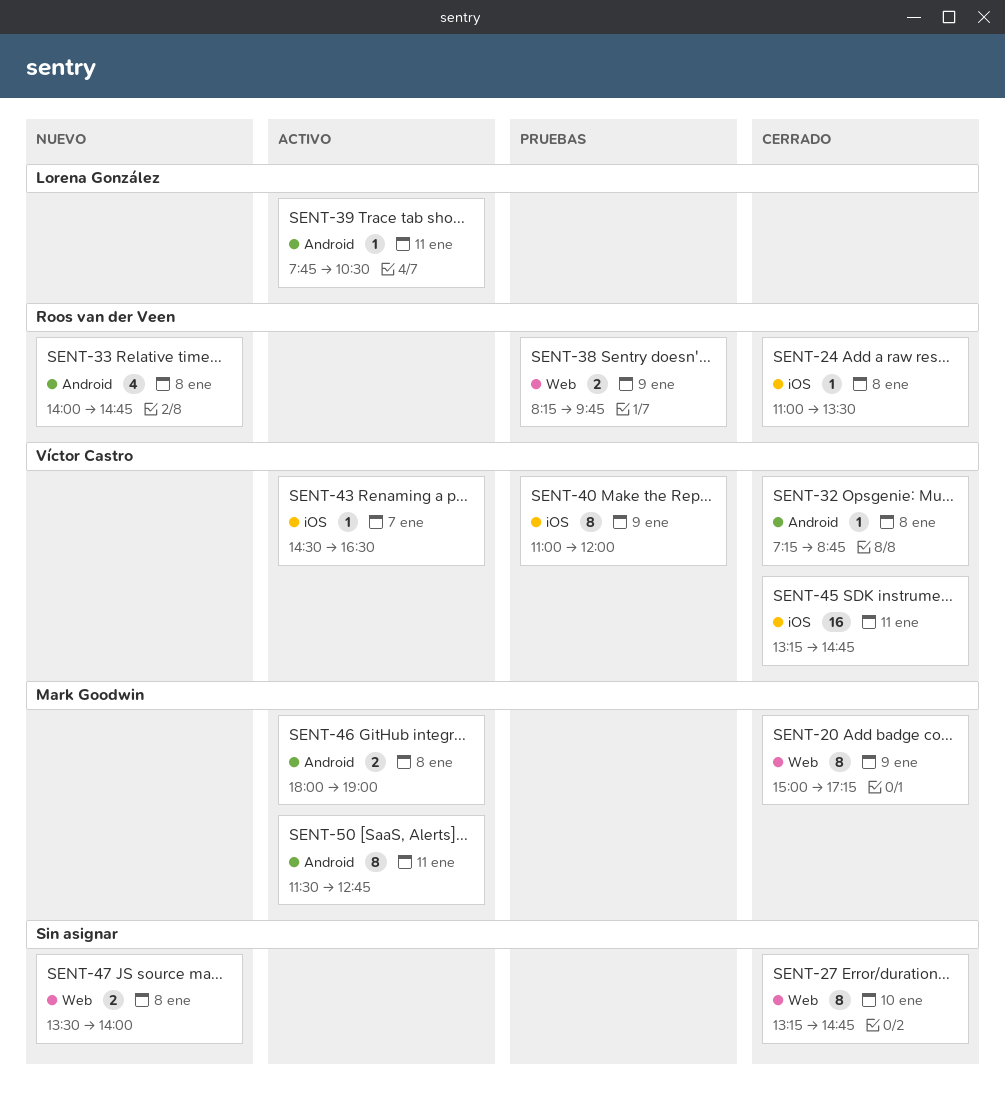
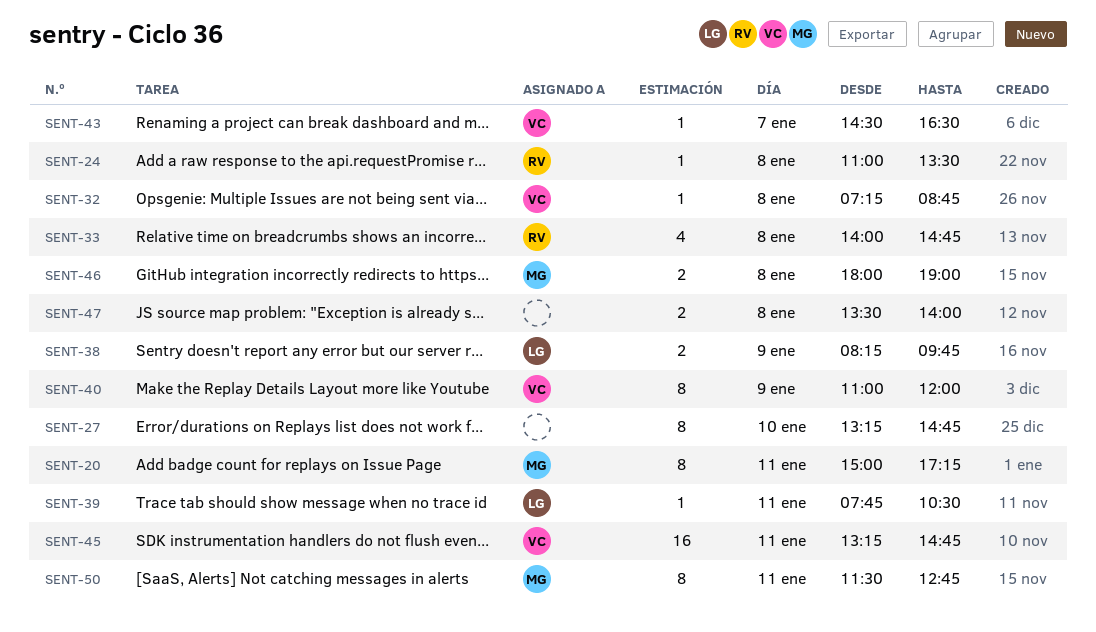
SENT-20, day: Jan 9 -> Jan 11
SENT-38, owner: Roos van der Veen -> Lorena González

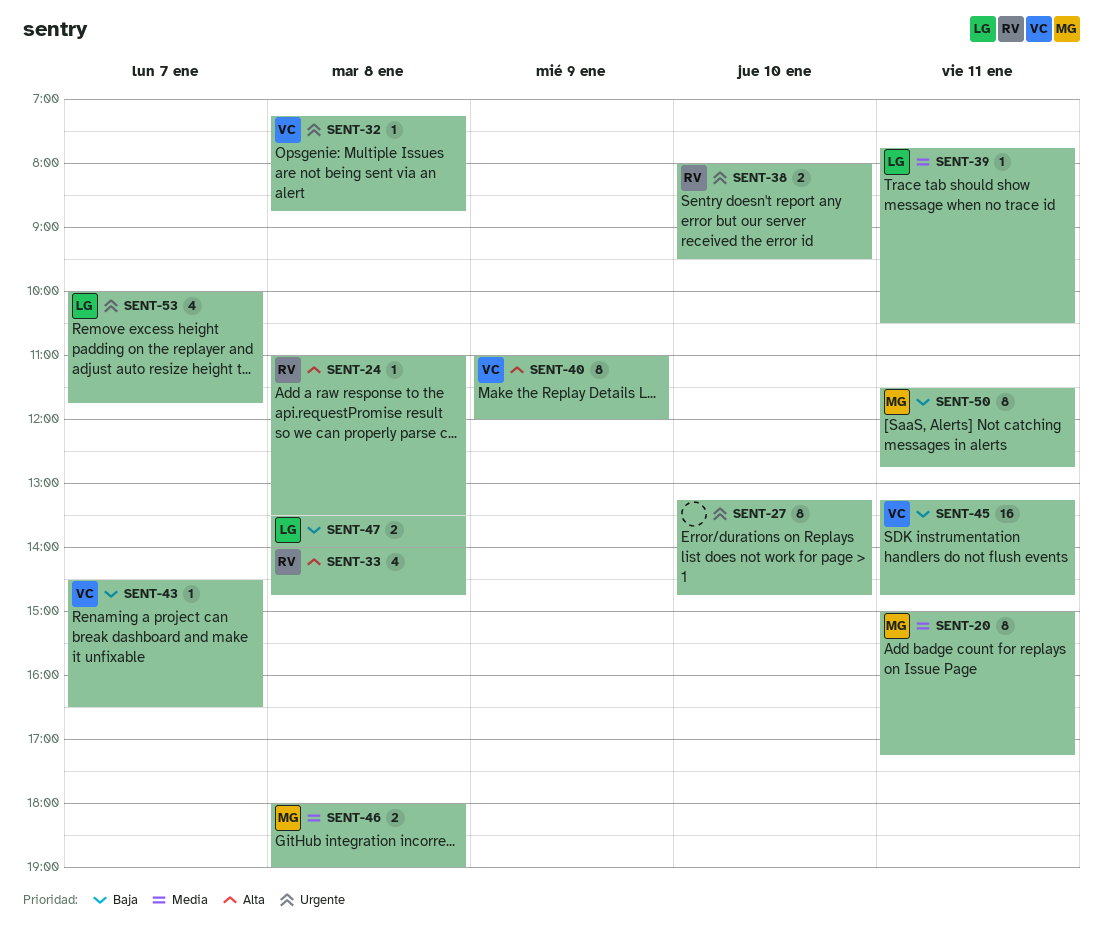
SENT-38, owner: LG -> RV
SENT-38, day: Jan 9 -> Jan 10
SENT-38, begins: 08:15 -> 08:00
SENT-38, ends: 09:45 -> 09:30
SENT-47, owner: none -> LG
SENT-53: none -> present

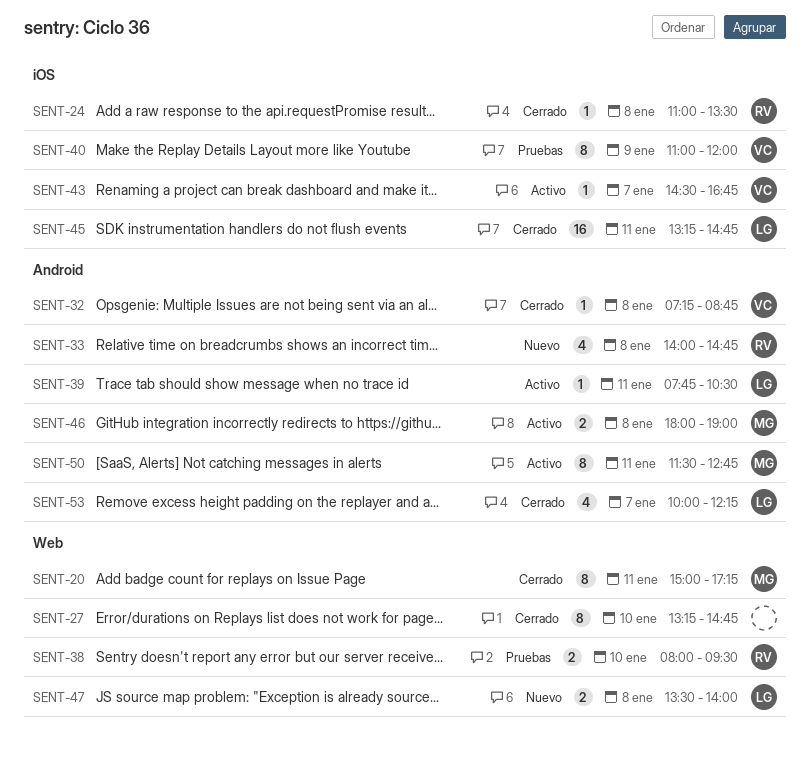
SENT-43, ends: 16:30 -> 16:45
SENT-45, owner: VC -> LG
SENT-53, ends: 11:45 -> 12:15

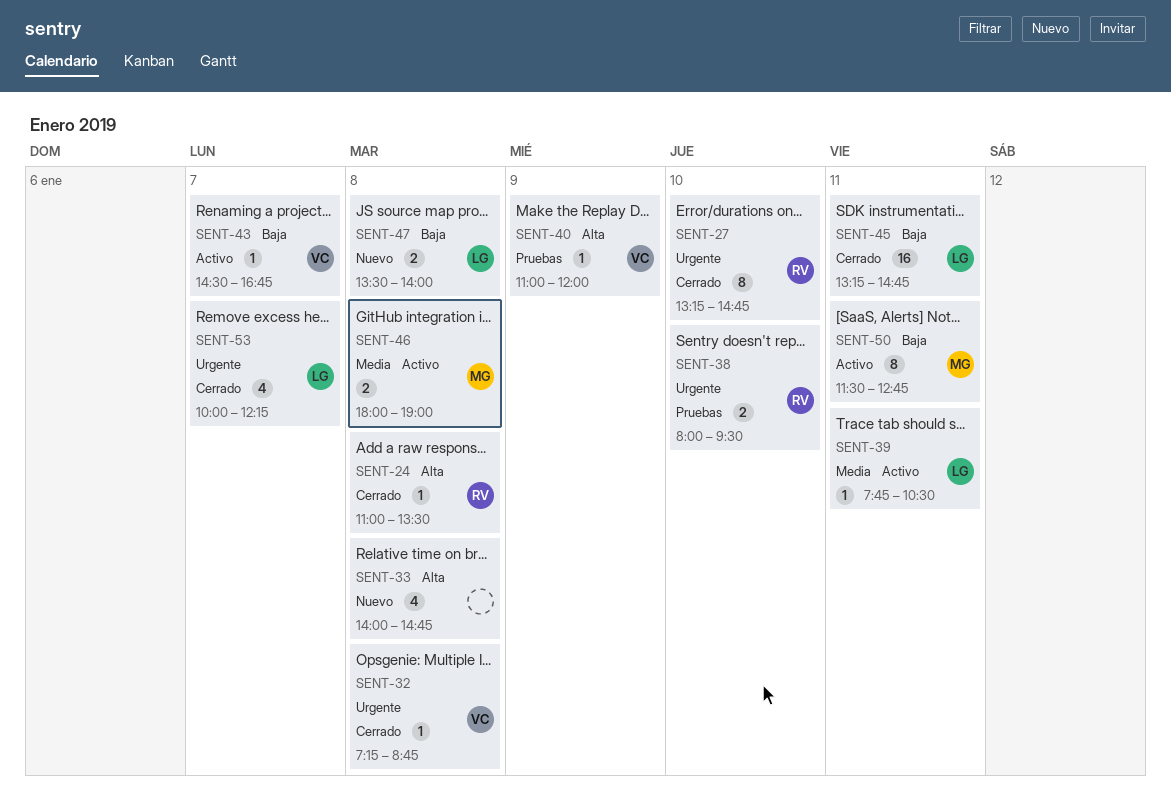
SENT-20: present -> none
SENT-27, owner: none -> RV
SENT-33, owner: RV -> none
SENT-40, estimate: 8 -> 1

